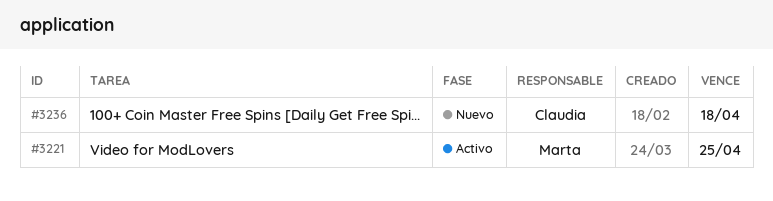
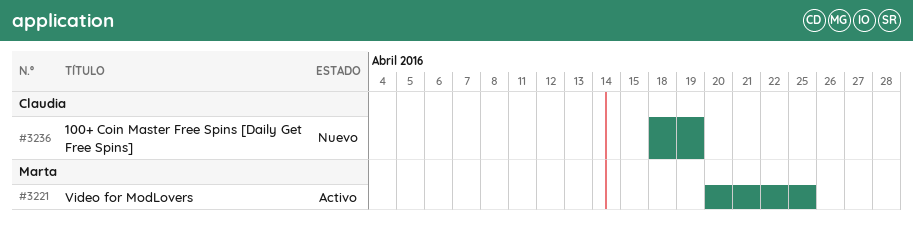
#3236, due: Apr 18 -> Apr 19

